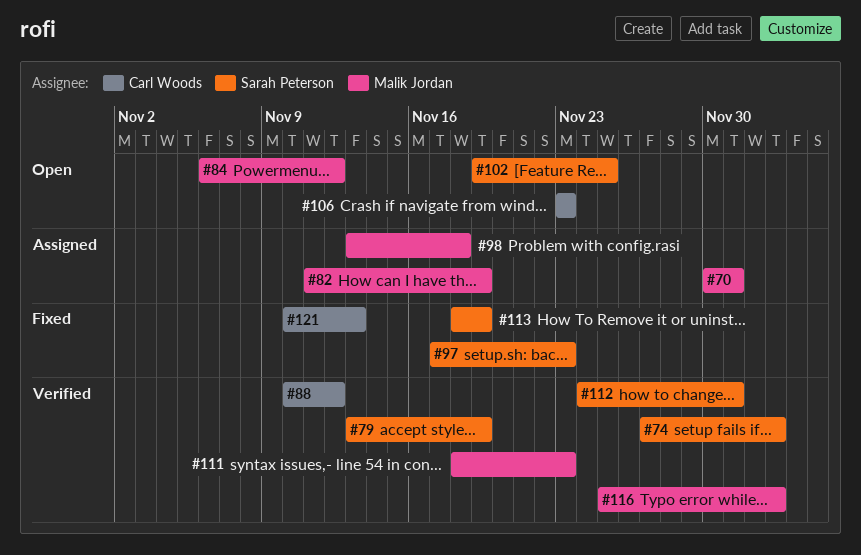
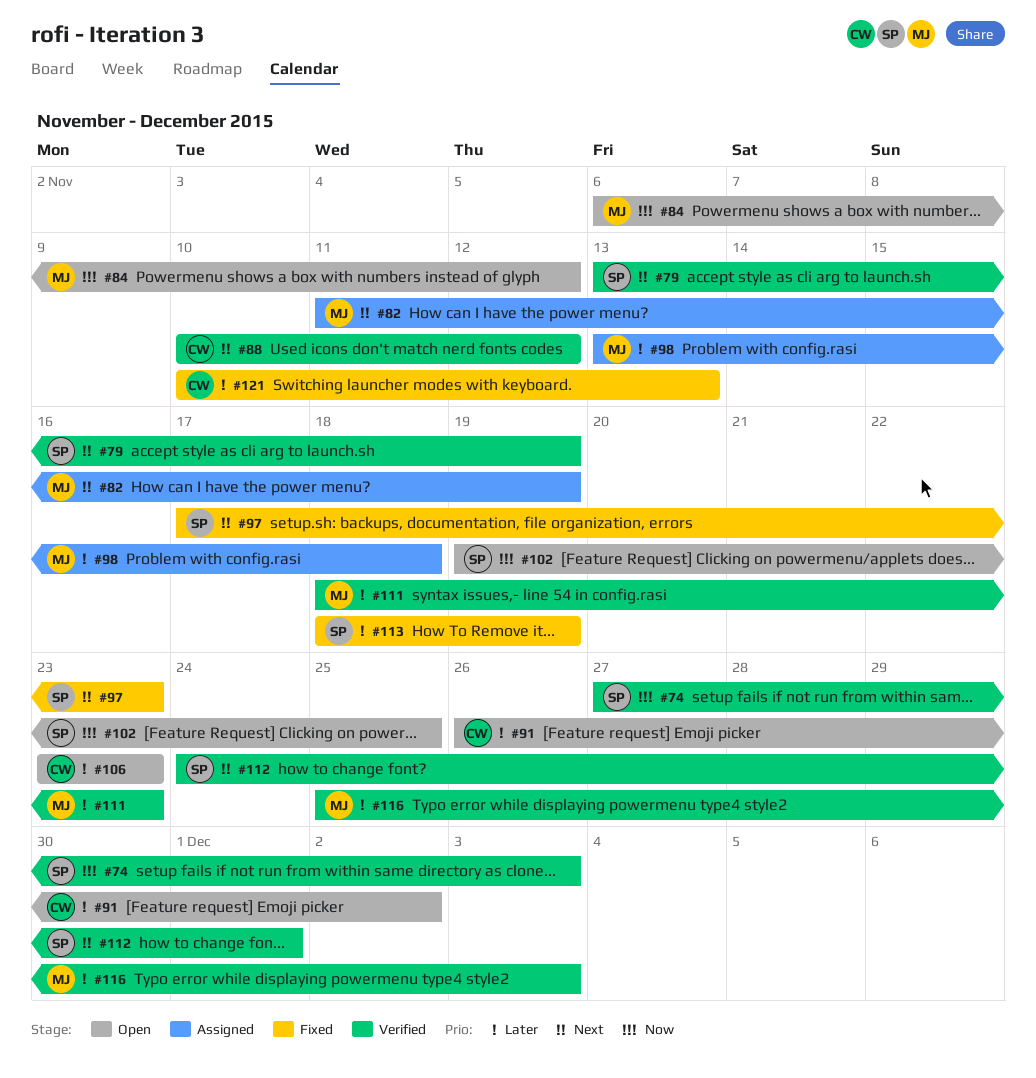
#70: present -> none
#91: none -> present

